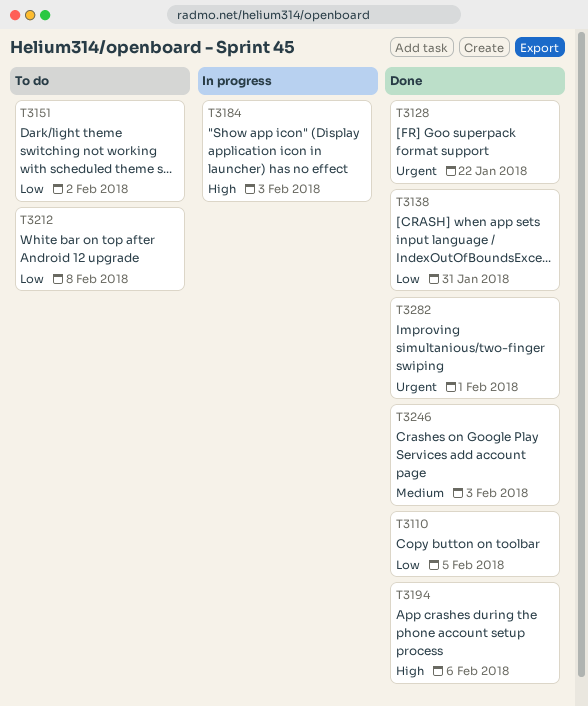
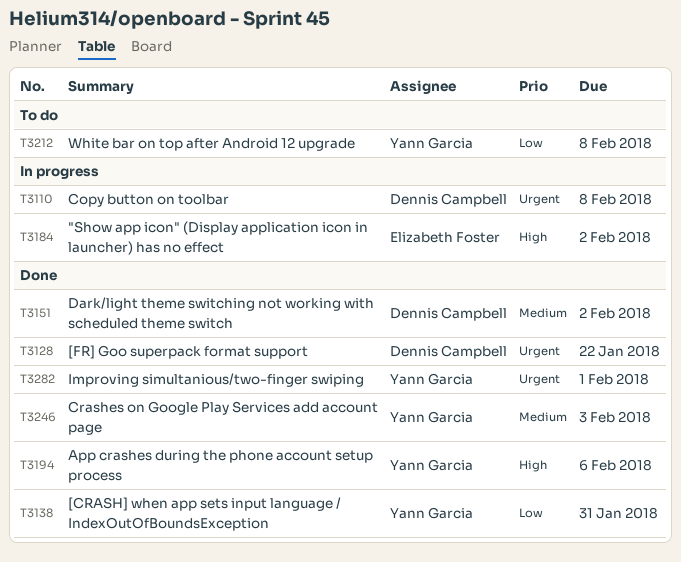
T3110, status: Done -> In progress
T3110, priority: Low -> Urgent
T3110, due: Feb 5 -> Feb 8
T3151, status: To do -> Done
T3151, priority: Low -> Medium
T3184, due: Feb 3 -> Feb 2

